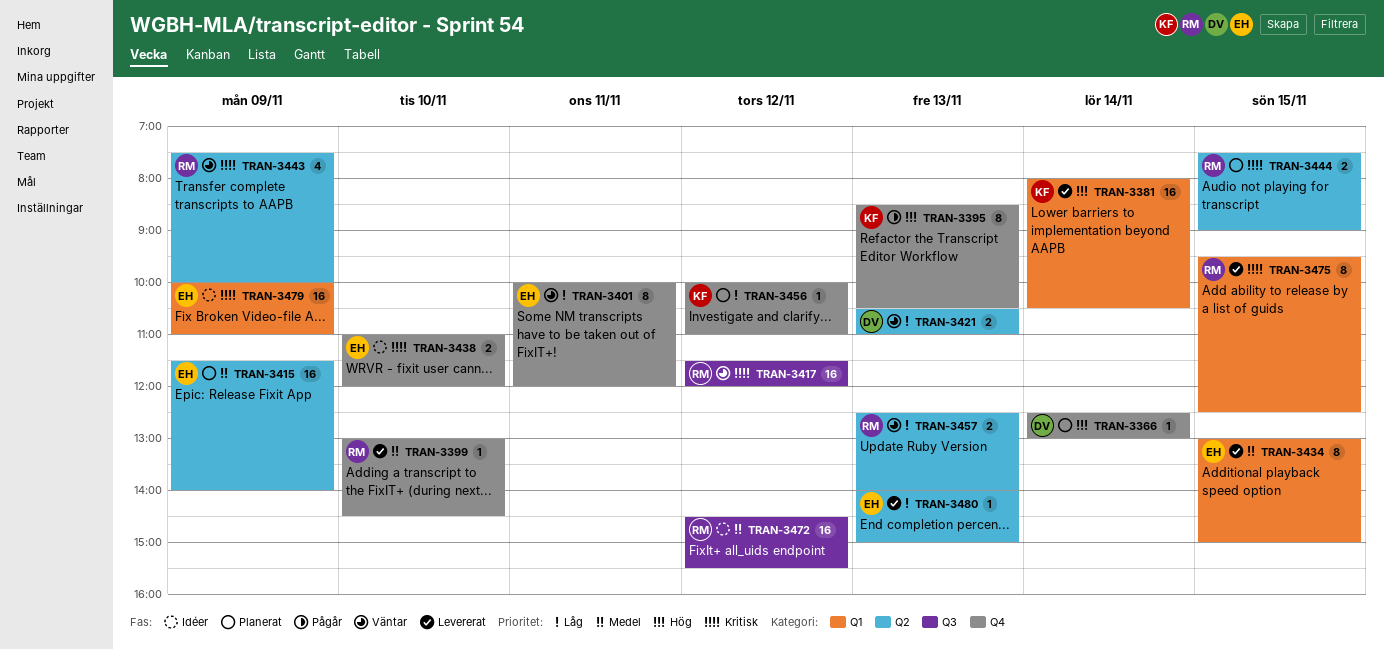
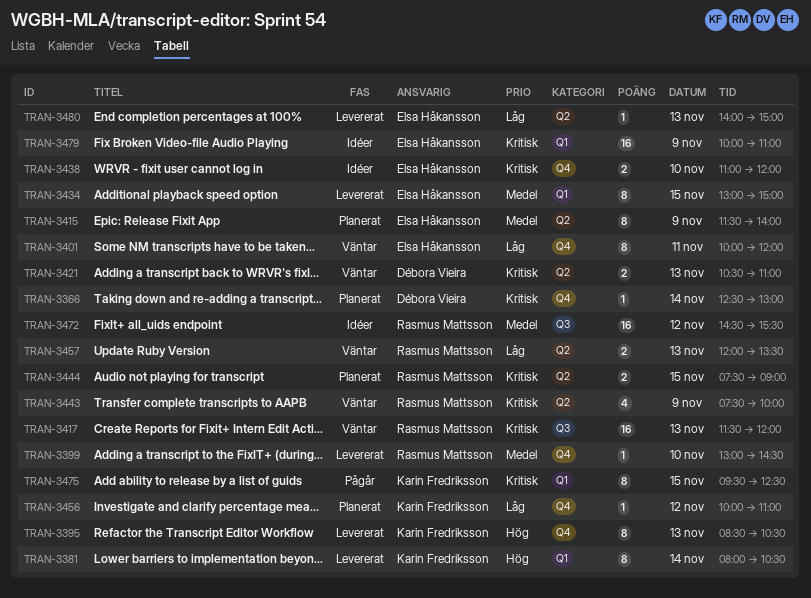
TRAN-3366, priority: Hög -> Kritisk
TRAN-3381, estimate: 16 -> 8
TRAN-3395, status: Pågår -> Levererat
TRAN-3415, estimate: 16 -> 8
TRAN-3417, day: Nov 12 -> Nov 13
TRAN-3421, priority: Låg -> Kritisk
TRAN-3457, begins: 12:30 -> 12:00
TRAN-3457, ends: 14:00 -> 13:30
TRAN-3475, status: Levererat -> Pågår
TRAN-3475, owner: Rasmus Mattsson -> Karin Fredriksson

